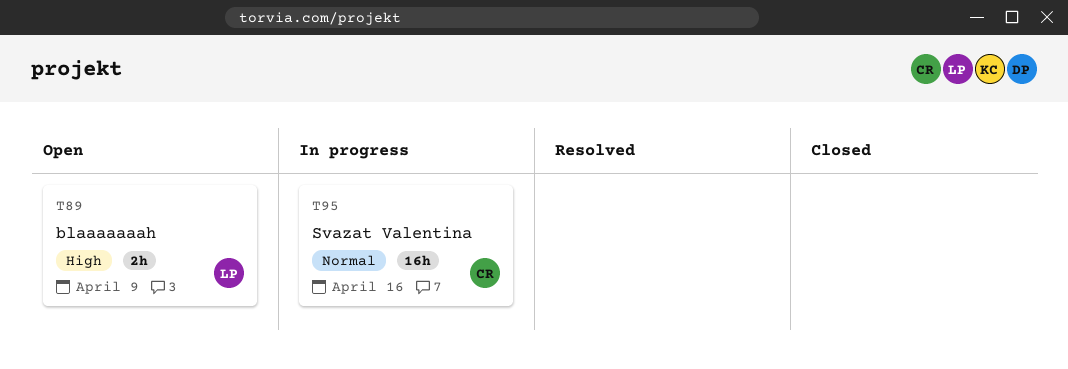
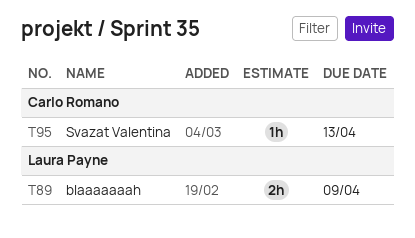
T95, estimate: 16h -> 1h
T95, due: Apr 16 -> Apr 13

